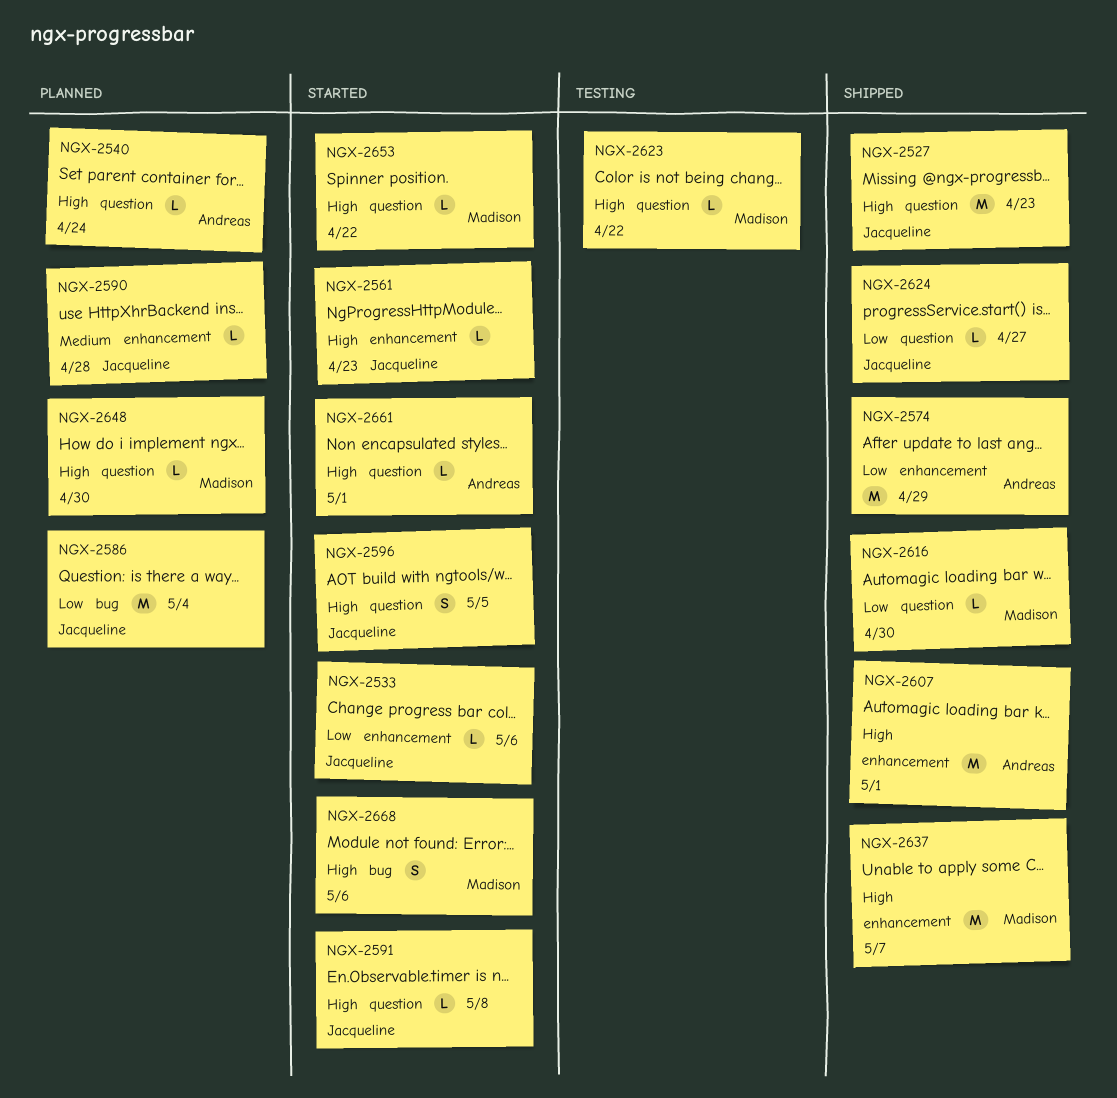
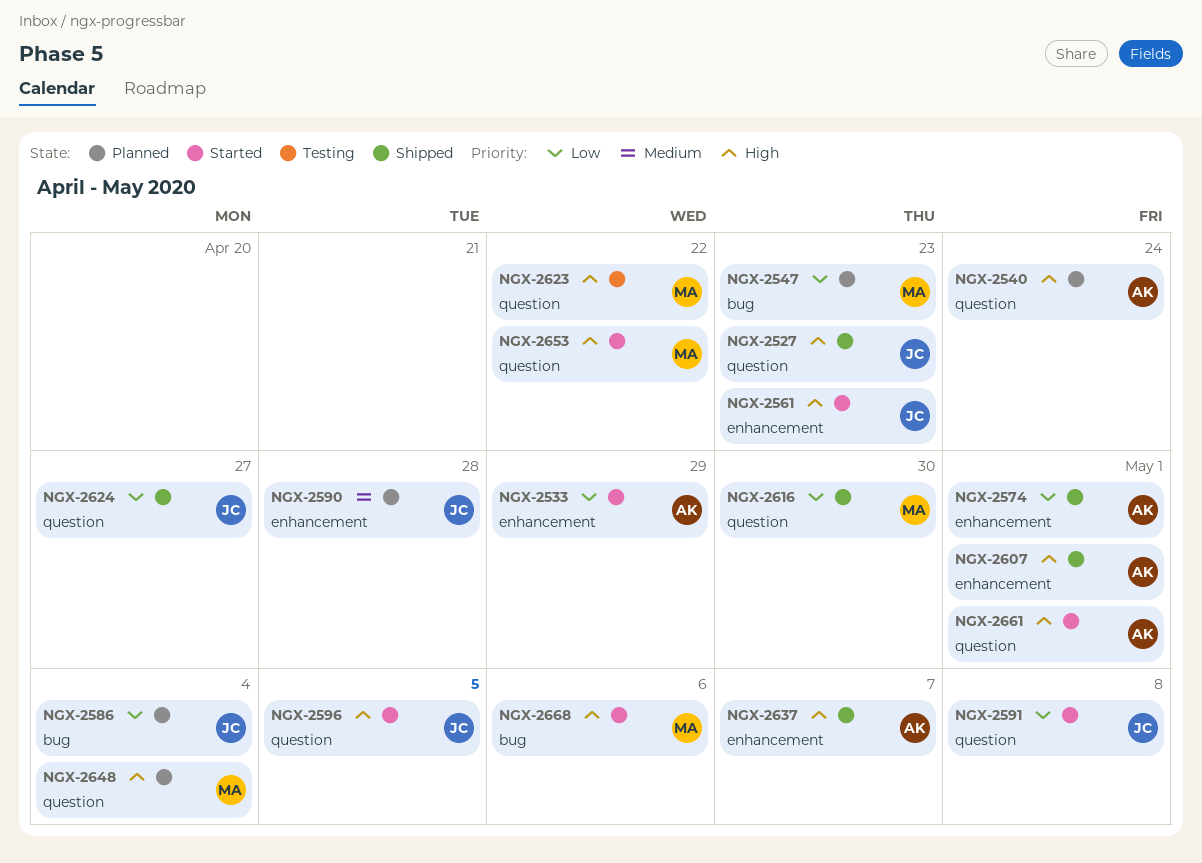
NGX-2533, owner: Jacqueline -> Andreas
NGX-2533, due: May 6 -> Apr 29
NGX-2547: none -> present
NGX-2574, due: Apr 29 -> May 1
NGX-2591, priority: High -> Low
NGX-2637, owner: Madison -> Andreas
NGX-2648, due: Apr 30 -> May 4

